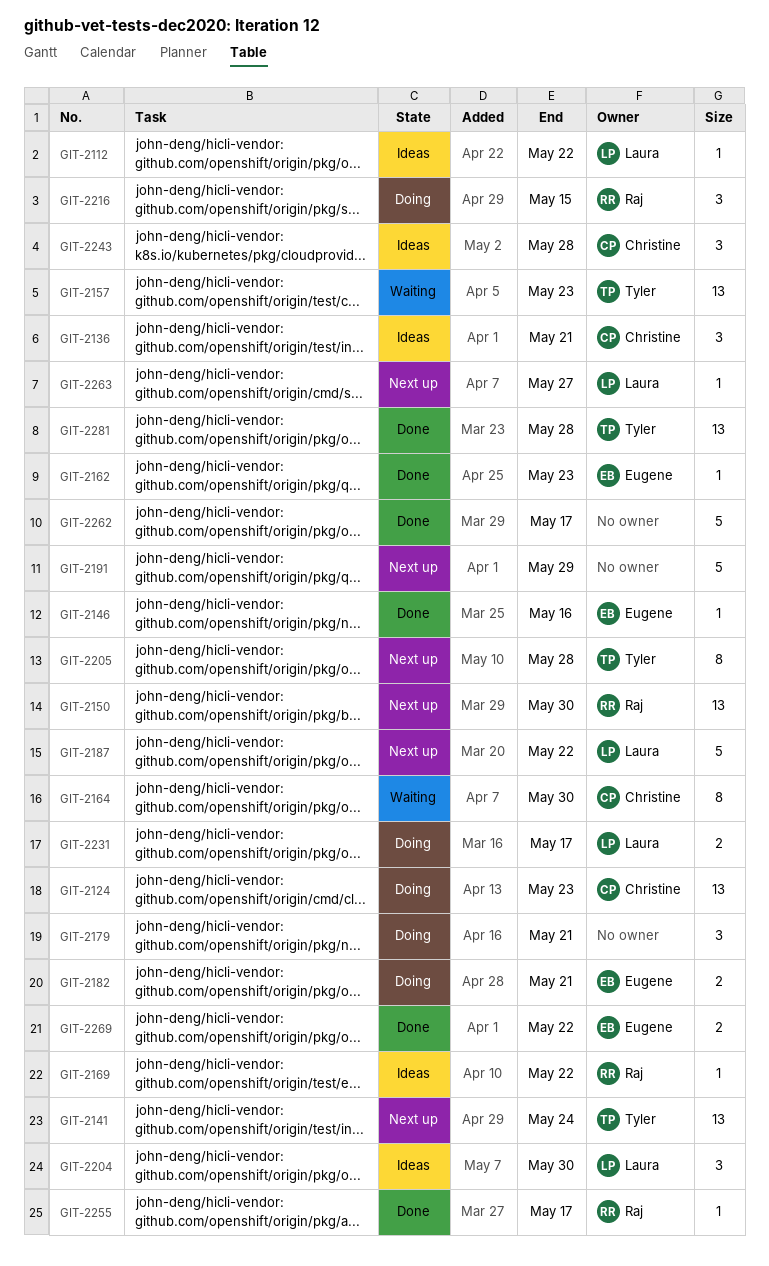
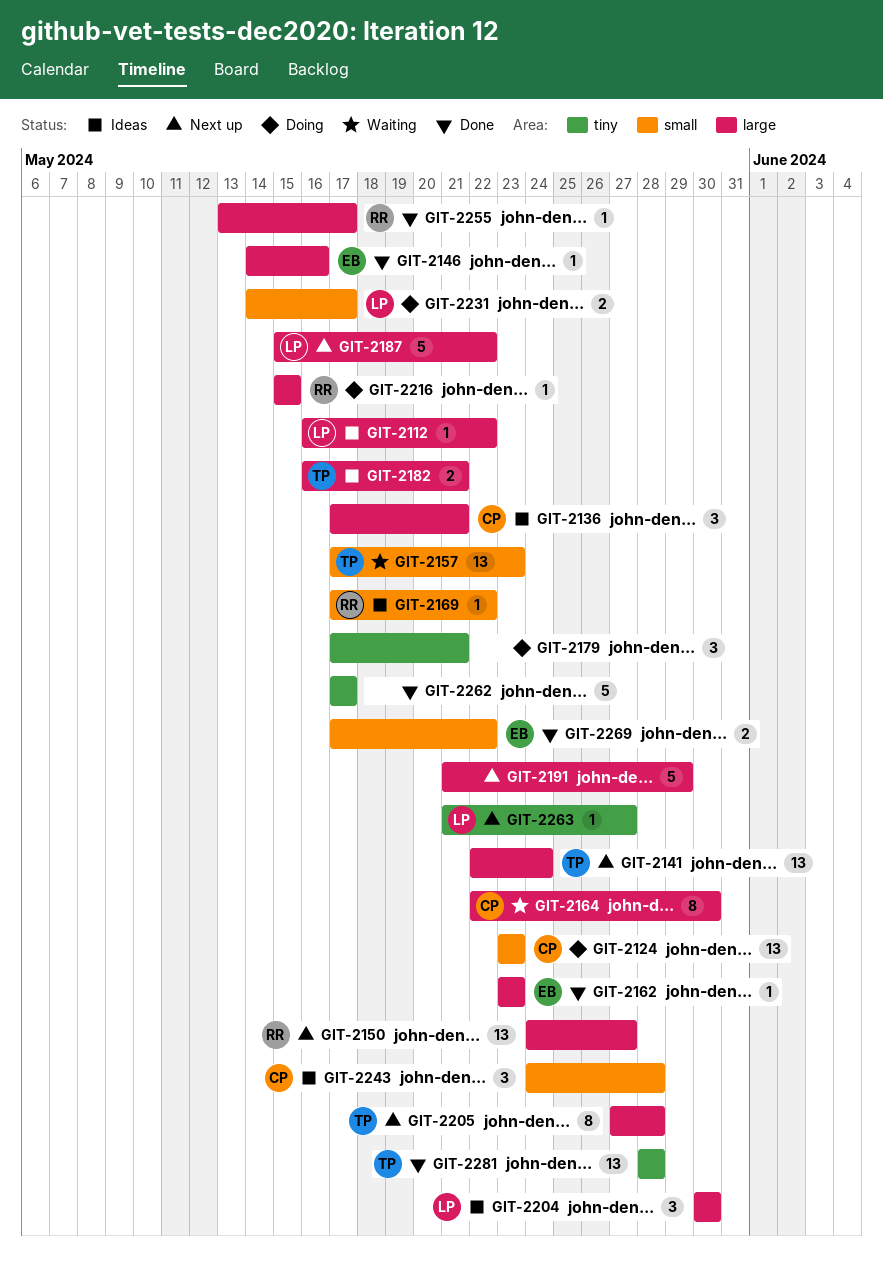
GIT-2150, due: May 30 -> May 27
GIT-2182, status: Doing -> Ideas
GIT-2182, owner: Eugene -> Tyler
GIT-2216, estimate: 3 -> 1

